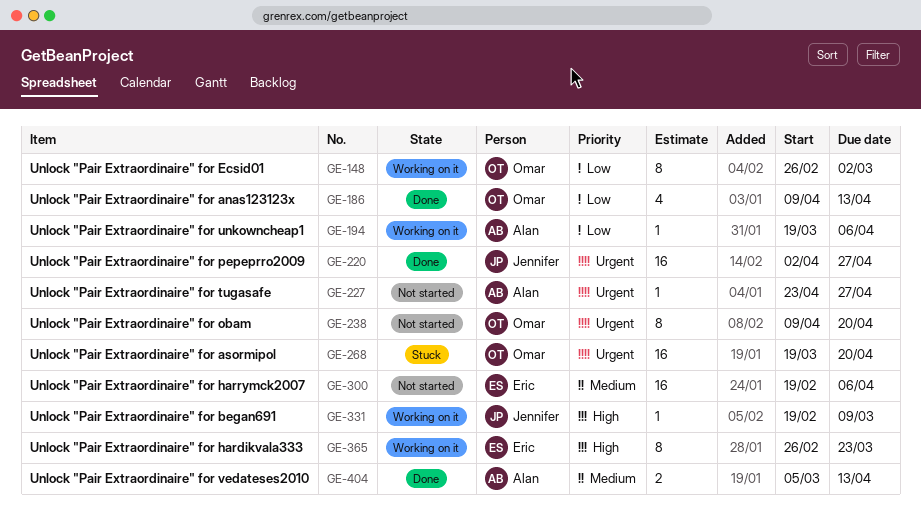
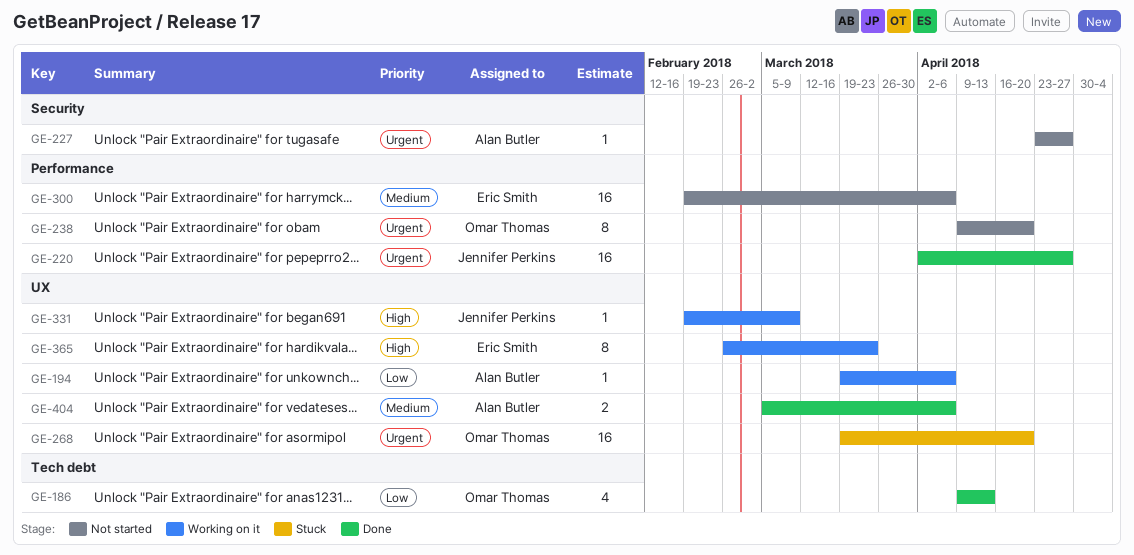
GE-148: present -> none
GE-404, due: Apr 13 -> Apr 6

